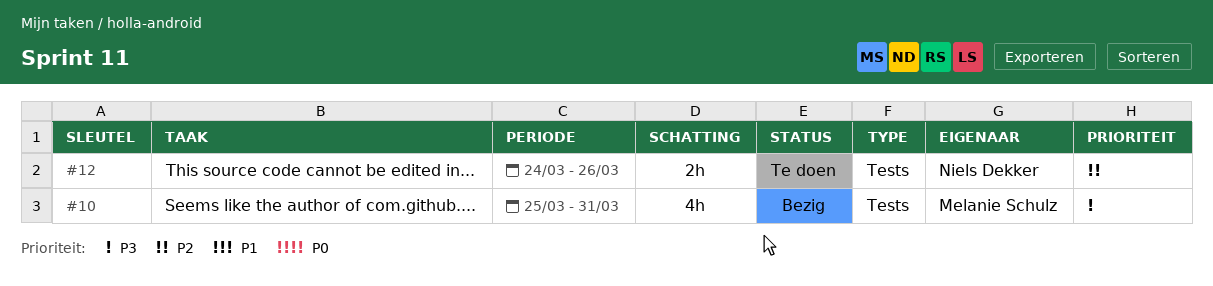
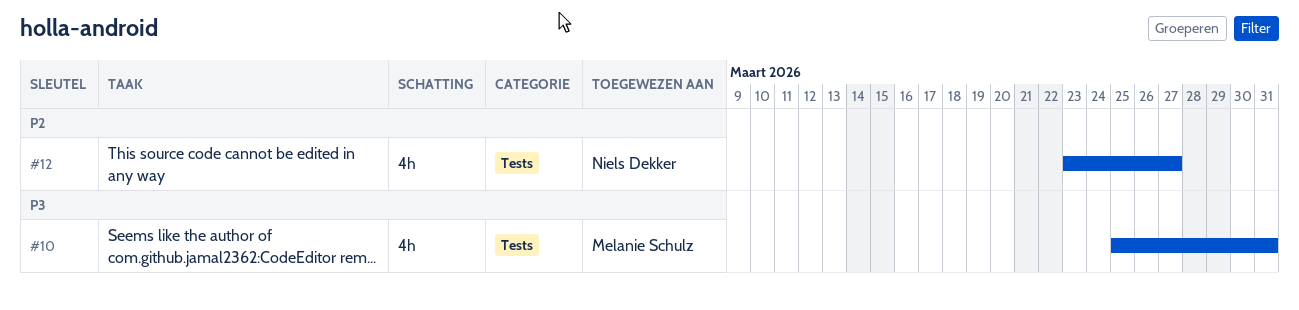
#12, estimate: 2h -> 4h
#12, start: Mar 24 -> Mar 23
#12, due: Mar 26 -> Mar 27

